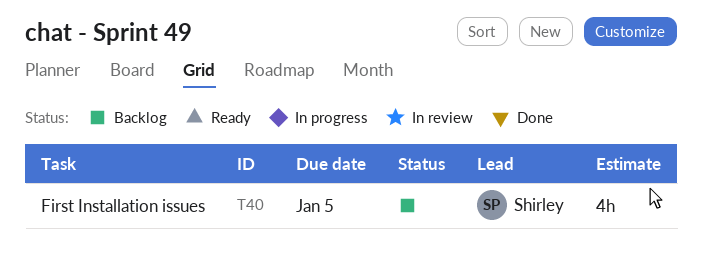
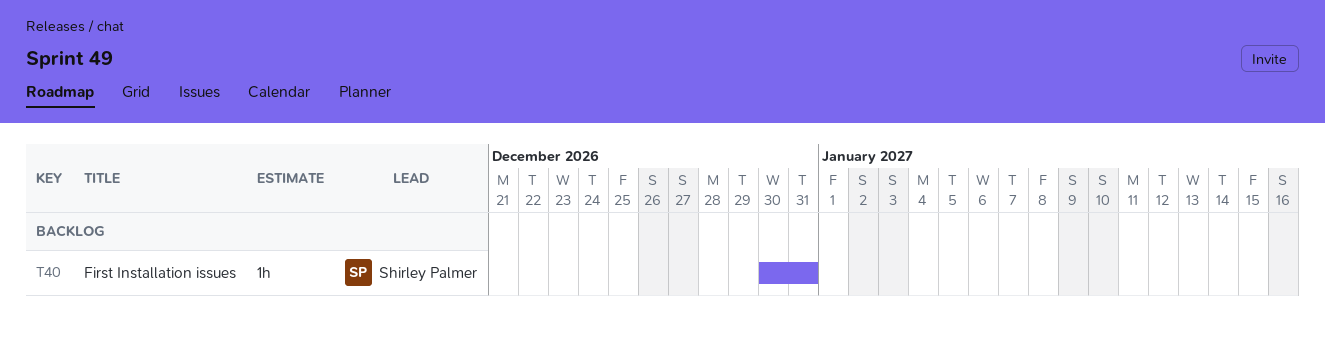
T40, estimate: 4h -> 1h
T40, due: Jan 5 -> Dec 31

